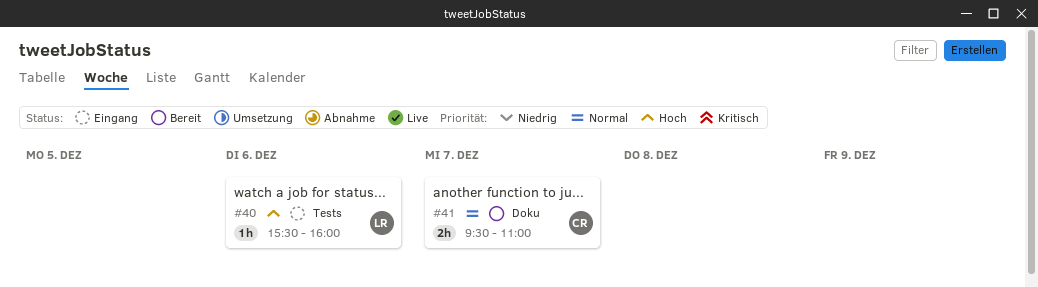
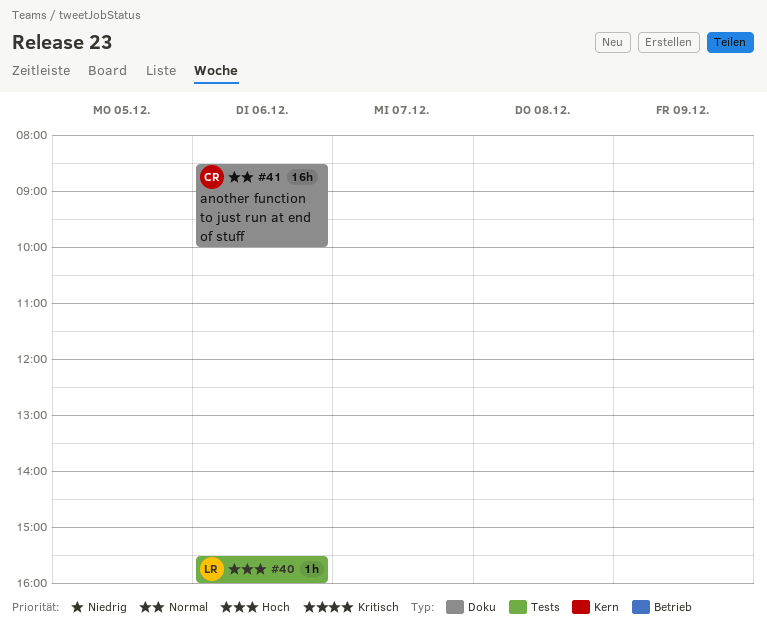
#41, estimate: 2h -> 16h
#41, day: Dec 7 -> Dec 6
#41, begins: 09:30 -> 08:30
#41, ends: 11:00 -> 10:00

